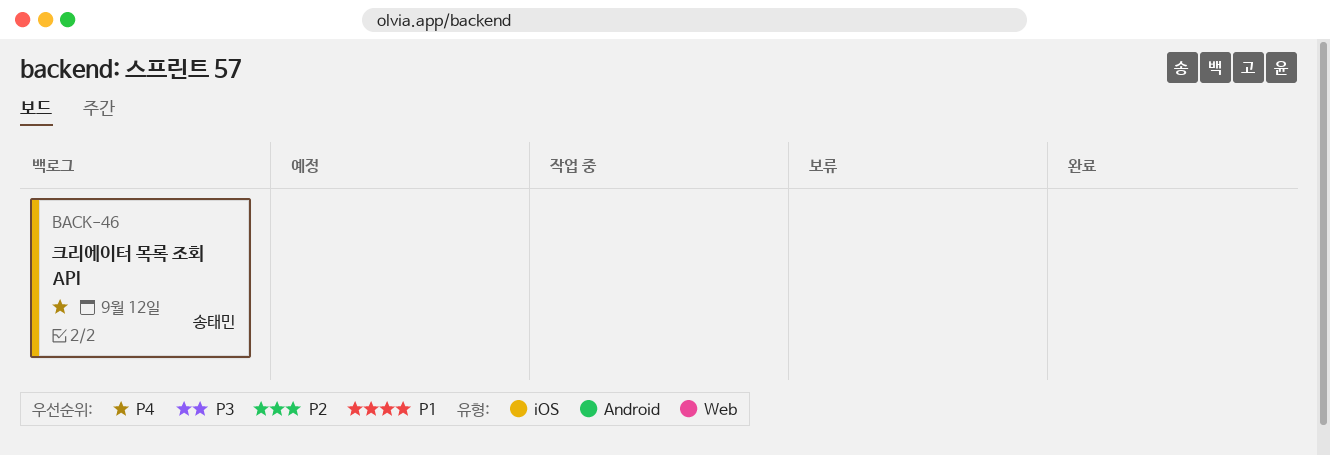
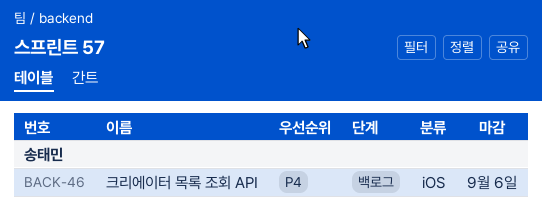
BACK-46, due: Sep 12 -> Sep 6

